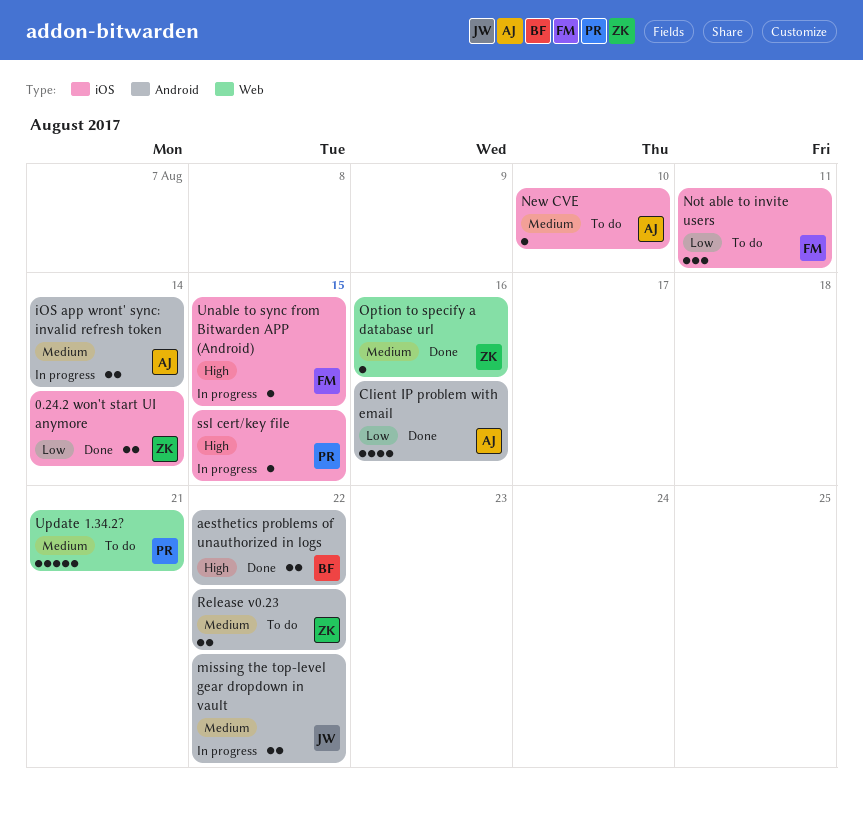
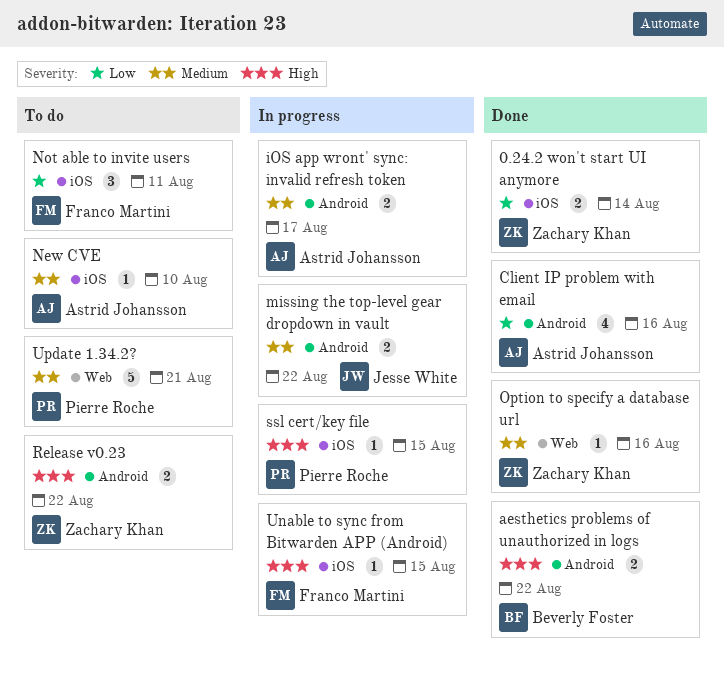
iOS app wront' sync: invalid refresh token, due: Aug 14 -> Aug 17
Release v0.23, priority: Medium -> High

